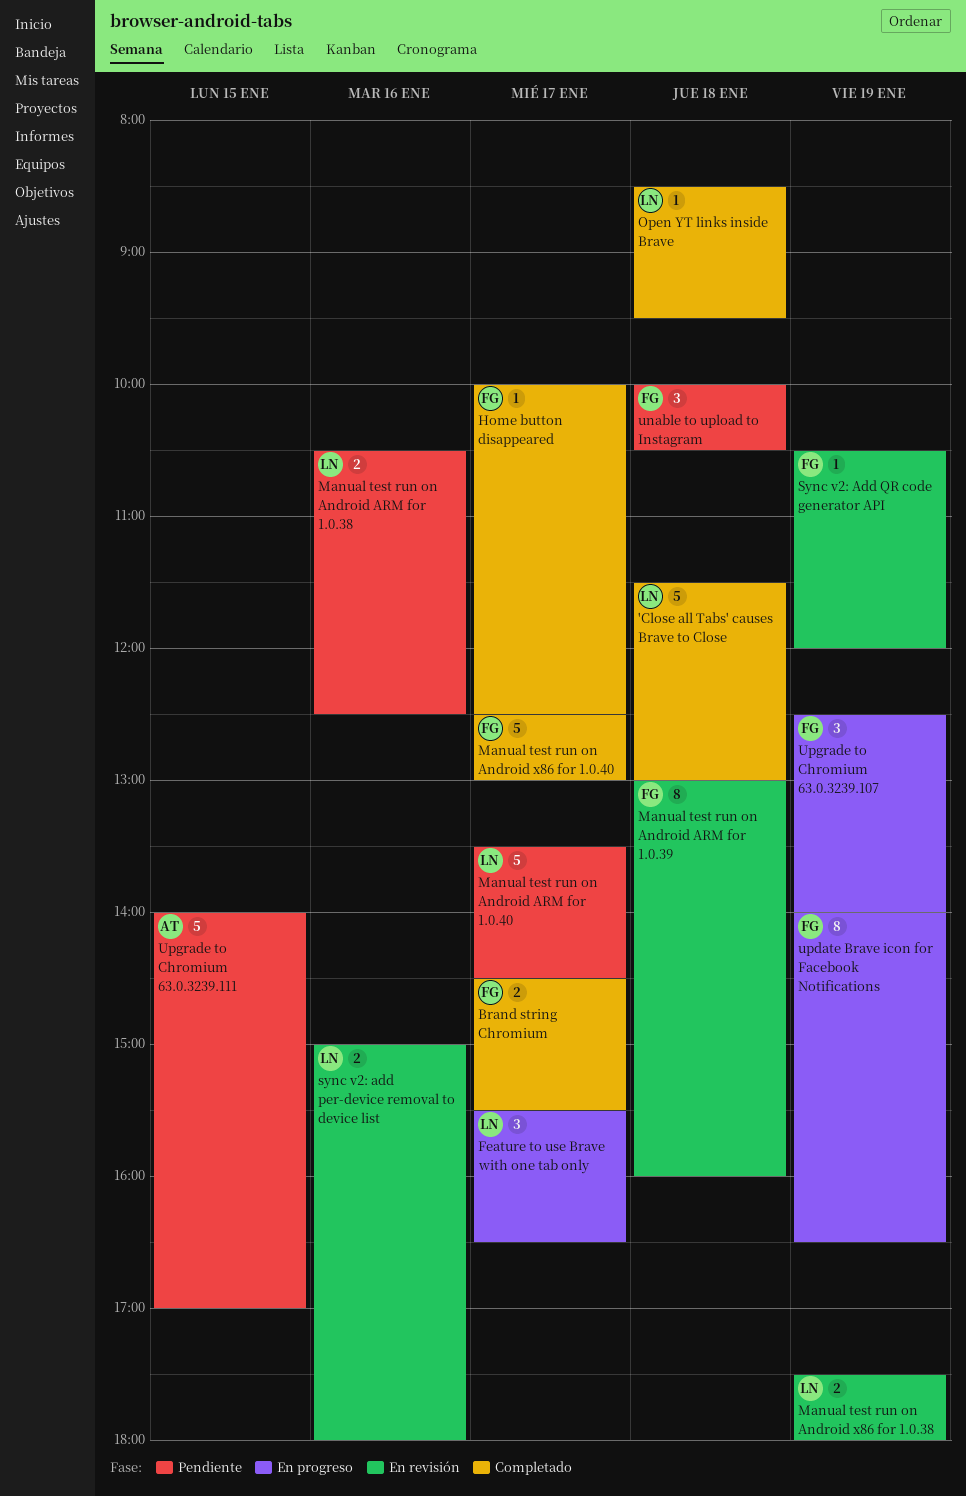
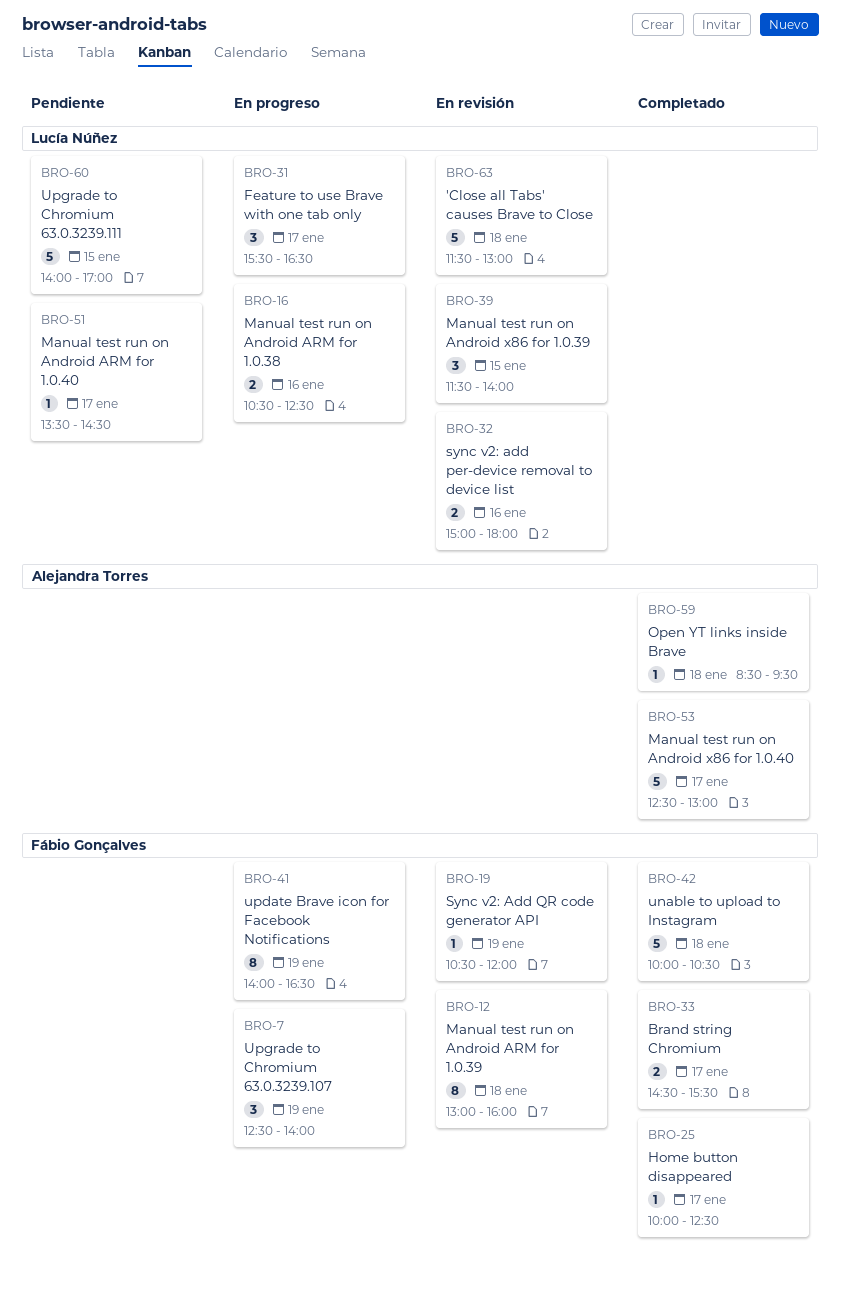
'Close all Tabs' causes Brave to Close, status: Completado -> En revisión
Manual test run on Android ARM for 1.0.38, status: Pendiente -> En progreso
Manual test run on Android ARM for 1.0.40, estimate: 5 -> 1
Manual test run on Android x86 for 1.0.38: present -> none
Manual test run on Android x86 for 1.0.39: none -> present
Manual test run on Android x86 for 1.0.40, owner: Fábio Gonçalves -> Alejandra Torres
Open YT links inside Brave, owner: Lucía Núñez -> Alejandra Torres
unable to upload to Instagram, status: Pendiente -> Completado
unable to upload to Instagram, estimate: 3 -> 5
Upgrade to Chromium 63.0.3239.111, owner: Alejandra Torres -> Lucía Núñez

